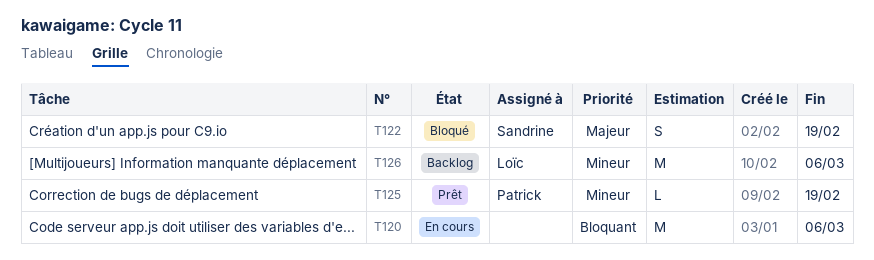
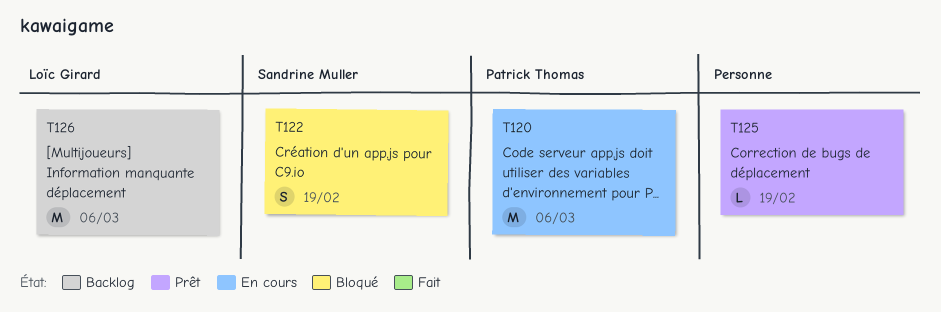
T120, owner: none -> Patrick Thomas
T125, owner: Patrick Thomas -> none

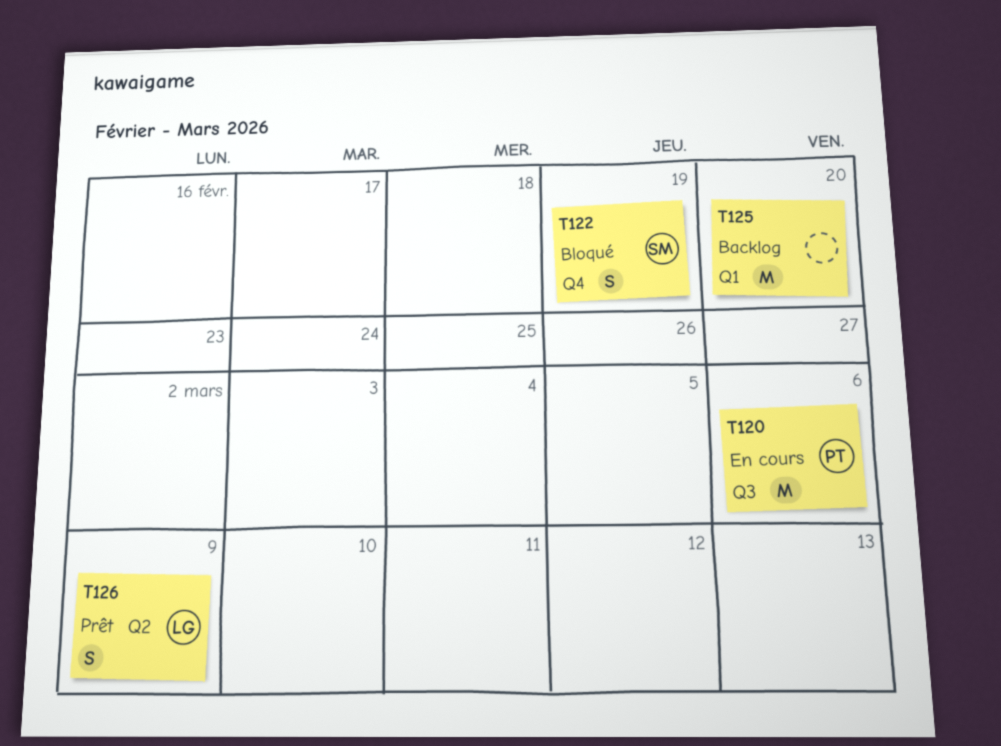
T125, status: Prêt -> Backlog
T125, estimate: L -> M
T125, due: Feb 19 -> Feb 20
T126, status: Backlog -> Prêt
T126, estimate: M -> S
T126, due: Mar 6 -> Mar 9

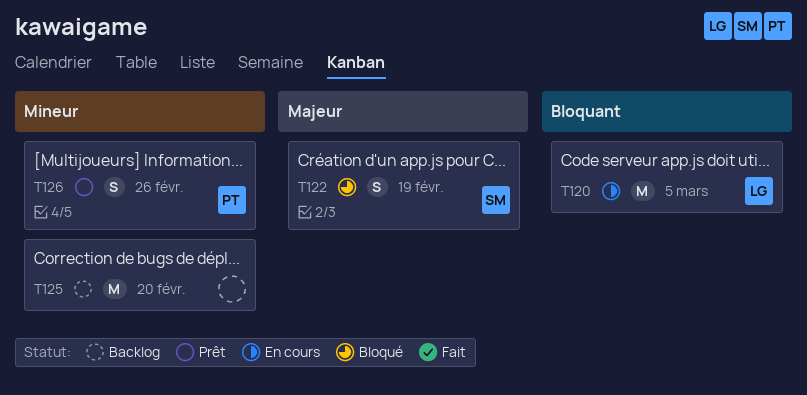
T120, owner: PT -> LG
T120, due: Mar 6 -> Mar 5
T126, owner: LG -> PT
T126, due: Mar 9 -> Feb 26

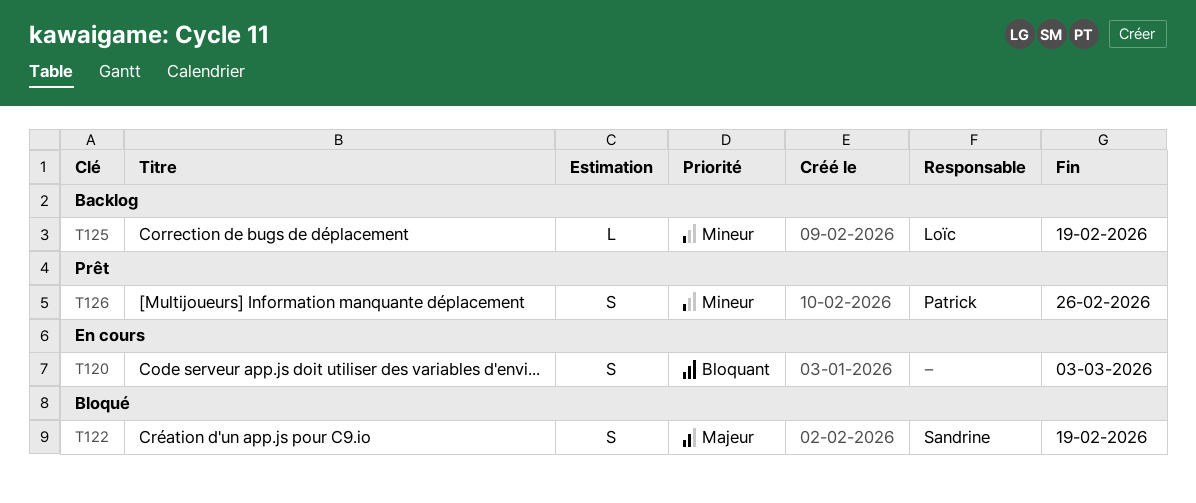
T120, owner: Loïc -> none
T120, estimate: M -> S
T120, due: Mar 5 -> Mar 3
T125, owner: none -> Loïc
T125, estimate: M -> L
T125, due: Feb 20 -> Feb 19

